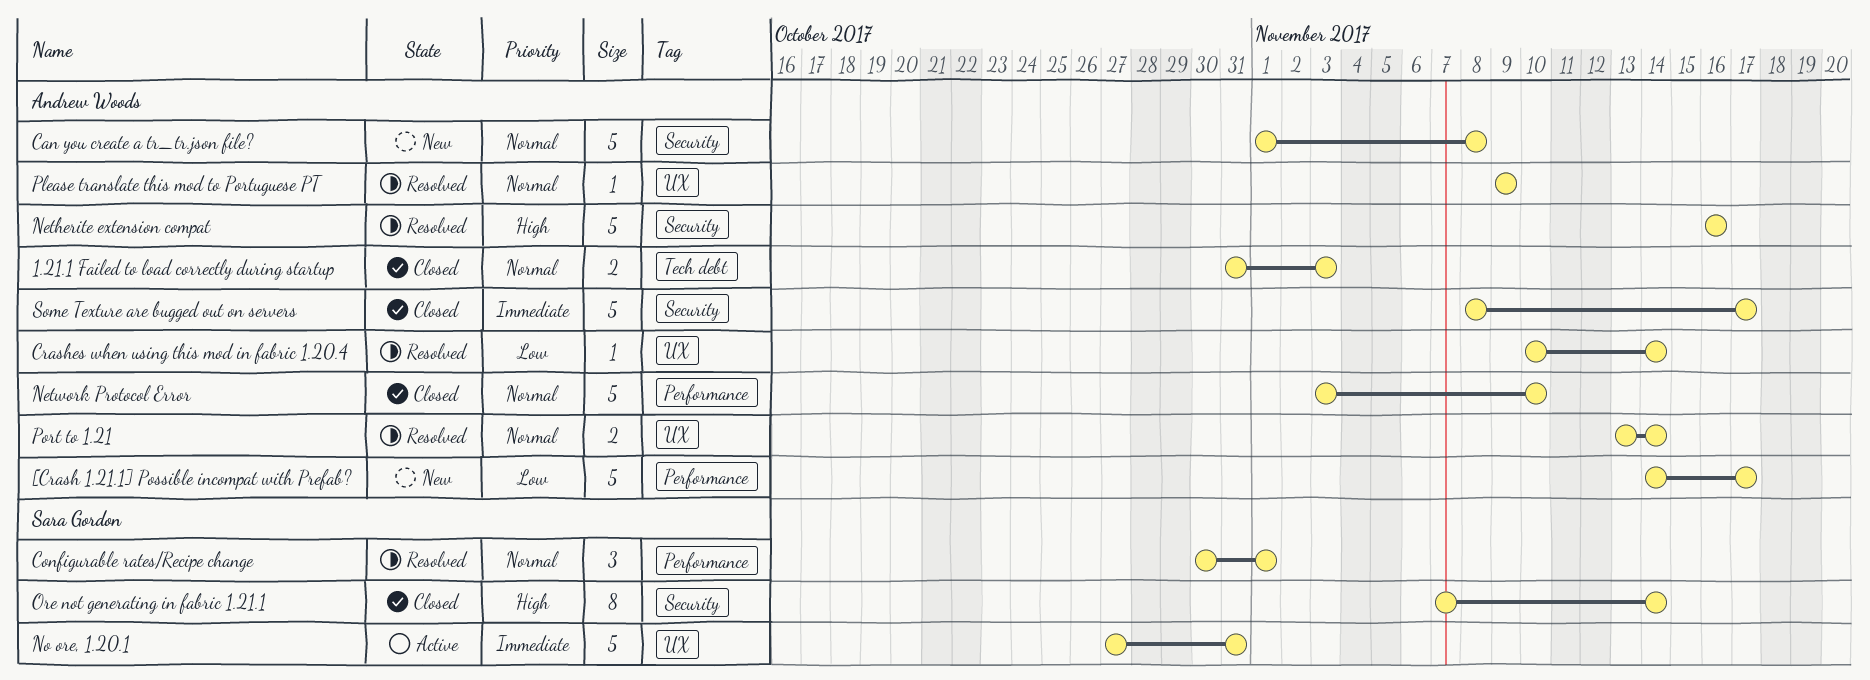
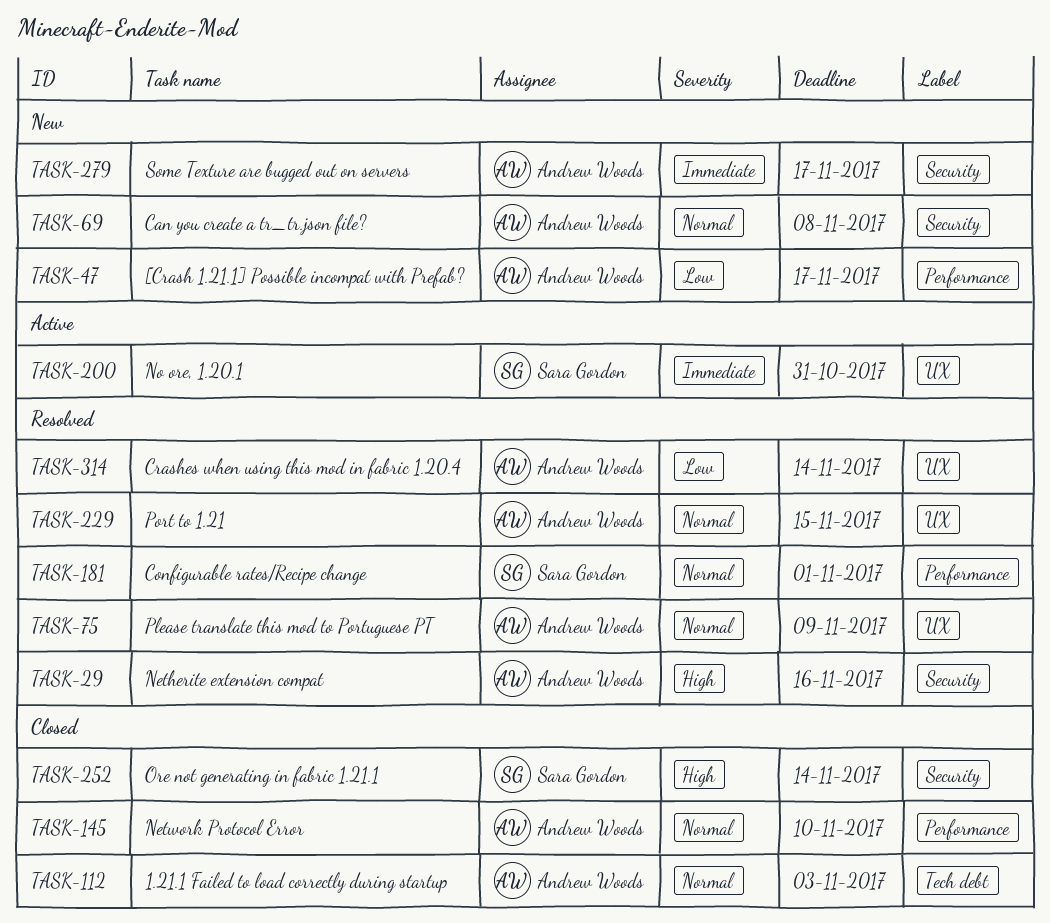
Port to 1.21, due: Nov 14 -> Nov 15
Some Texture are bugged out on servers, status: Closed -> New

